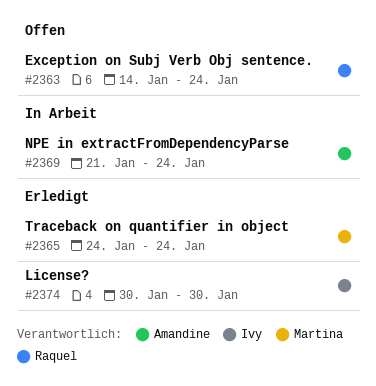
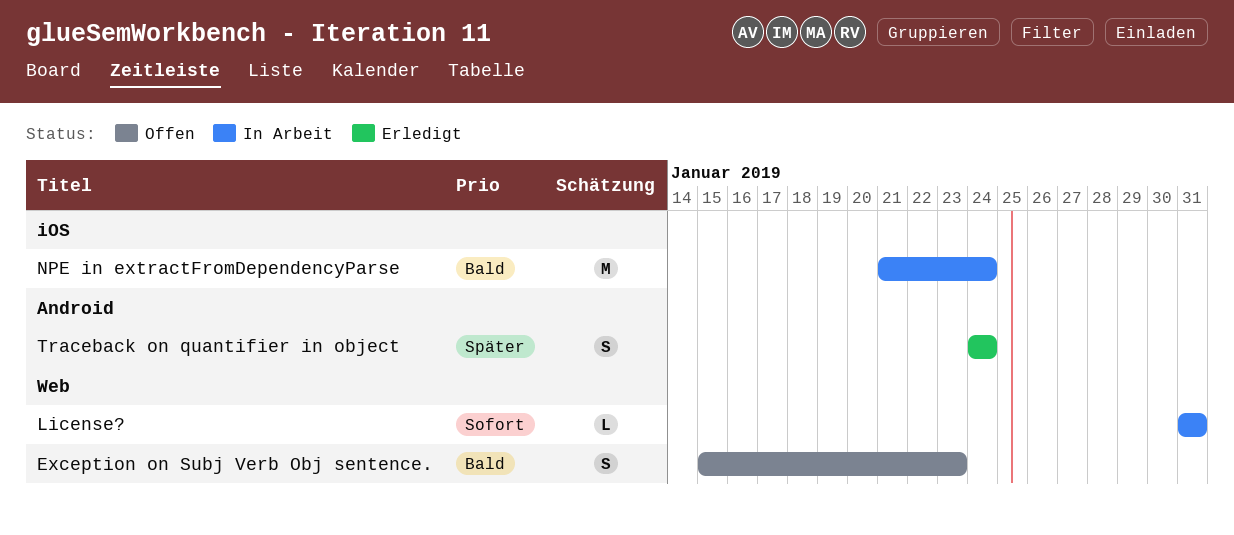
Exception on Subj Verb Obj sentence., start: Jan 14 -> Jan 15
Exception on Subj Verb Obj sentence., due: Jan 24 -> Jan 23
License?, status: Erledigt -> In Arbeit
License?, start: Jan 30 -> Jan 31
License?, due: Jan 30 -> Jan 31

